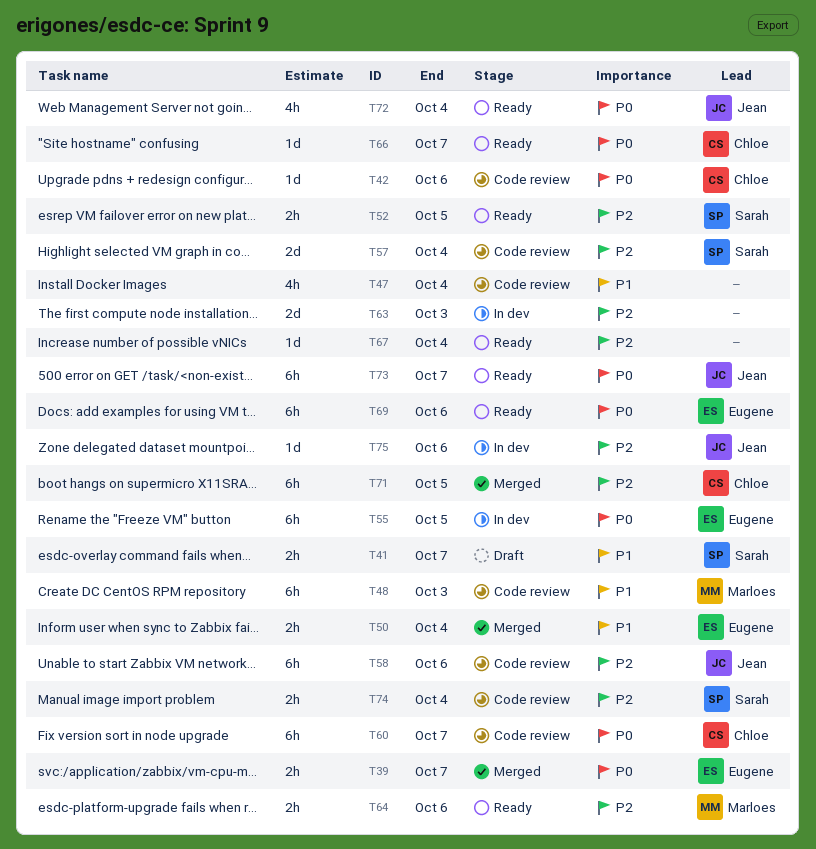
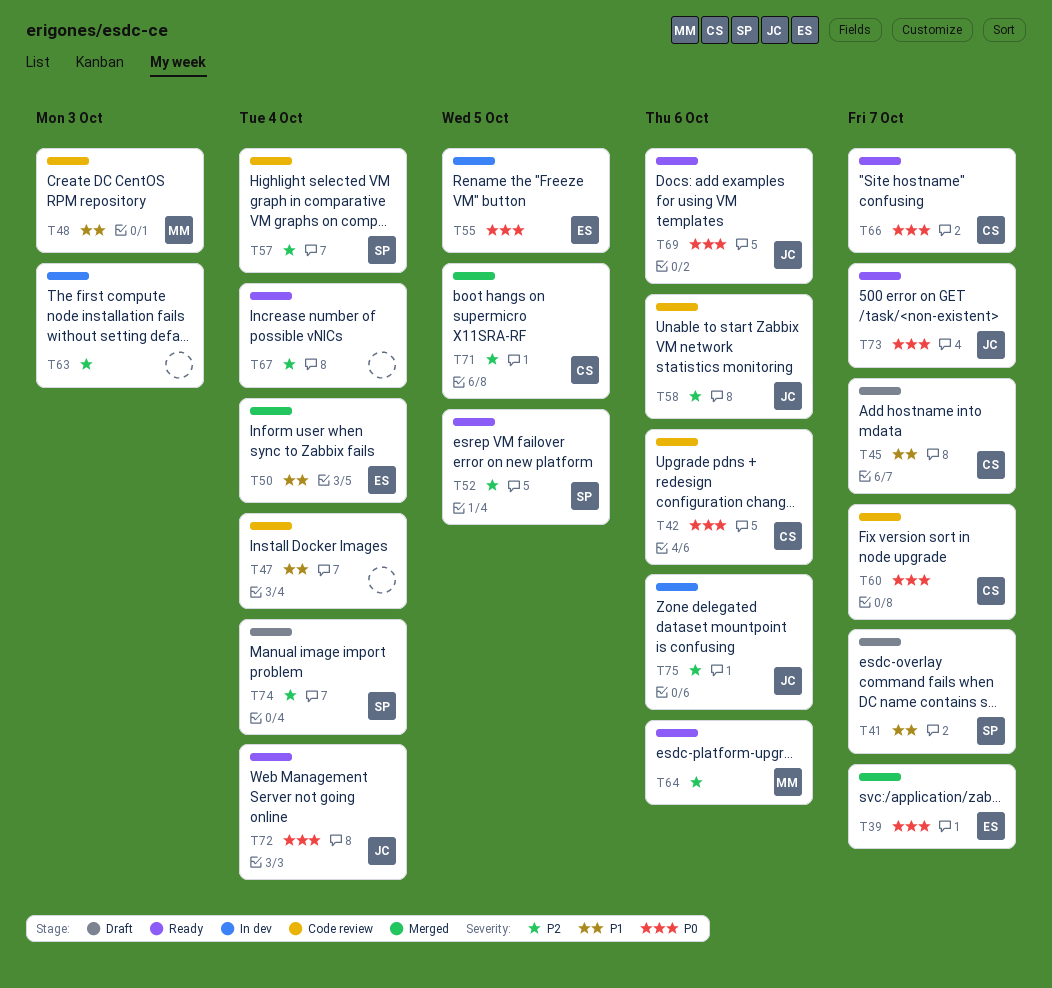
T45: none -> present
T69, owner: Eugene -> Jean
T74, status: Code review -> Draft

